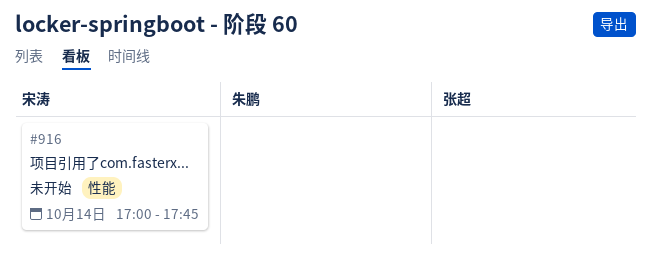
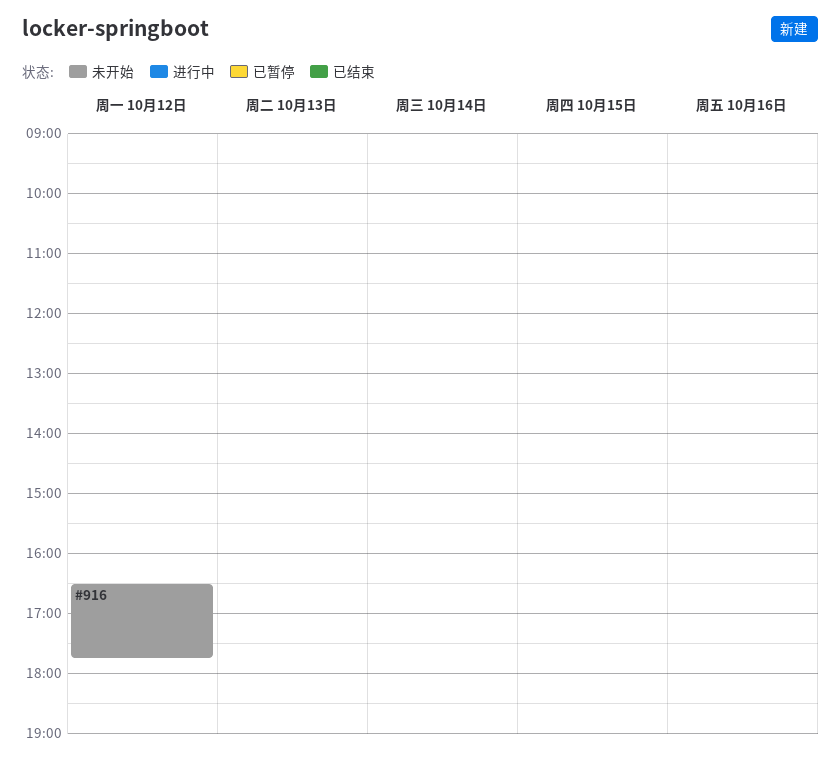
#916, day: Oct 14 -> Oct 12
#916, begins: 17:00 -> 16:30

